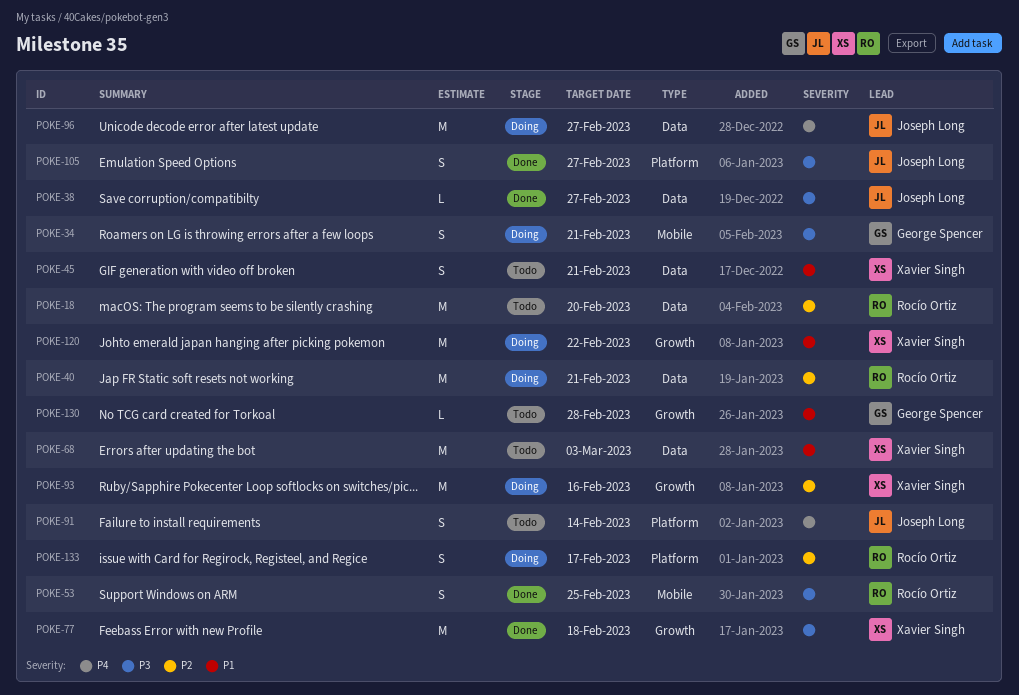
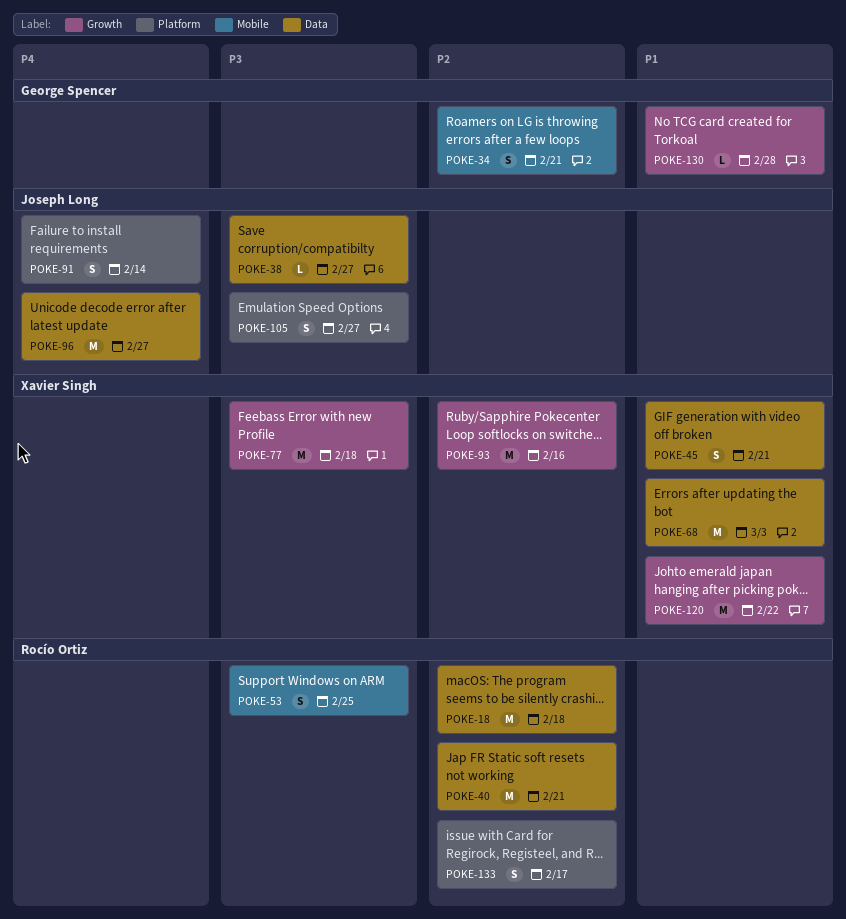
POKE-18, due: Feb 20 -> Feb 18
POKE-34, priority: P3 -> P2

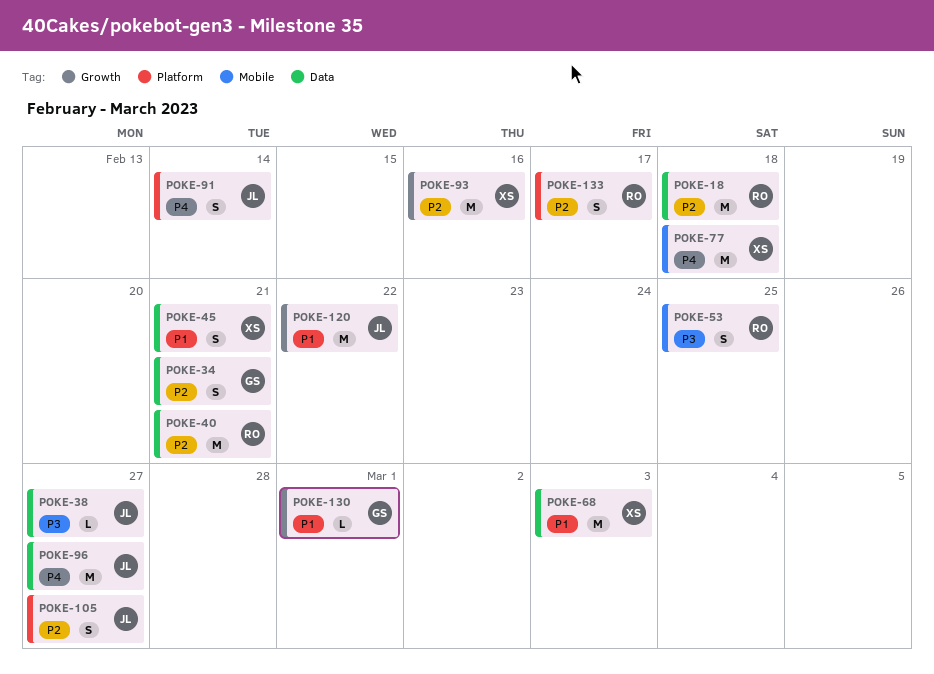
POKE-34, label: Mobile -> Data
POKE-77, priority: P3 -> P4
POKE-77, label: Growth -> Mobile
POKE-105, priority: P3 -> P2
POKE-120, owner: Xavier Singh -> Joseph Long
POKE-130, due: Feb 28 -> Mar 1

